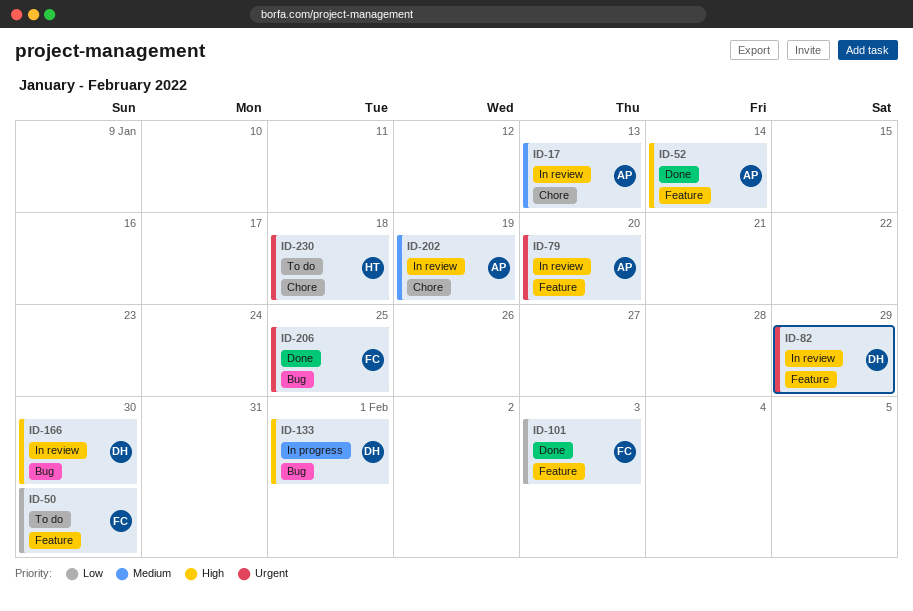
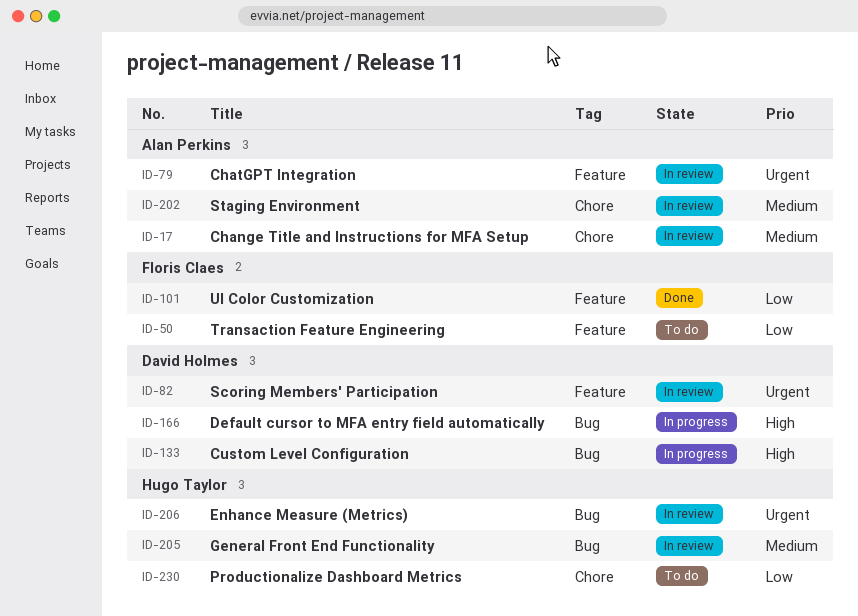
ID-52: present -> none
ID-166, status: In review -> In progress
ID-205: none -> present
ID-206, status: Done -> In review
ID-206, owner: Floris Claes -> Hugo Taylor
ID-230, priority: Urgent -> Low

